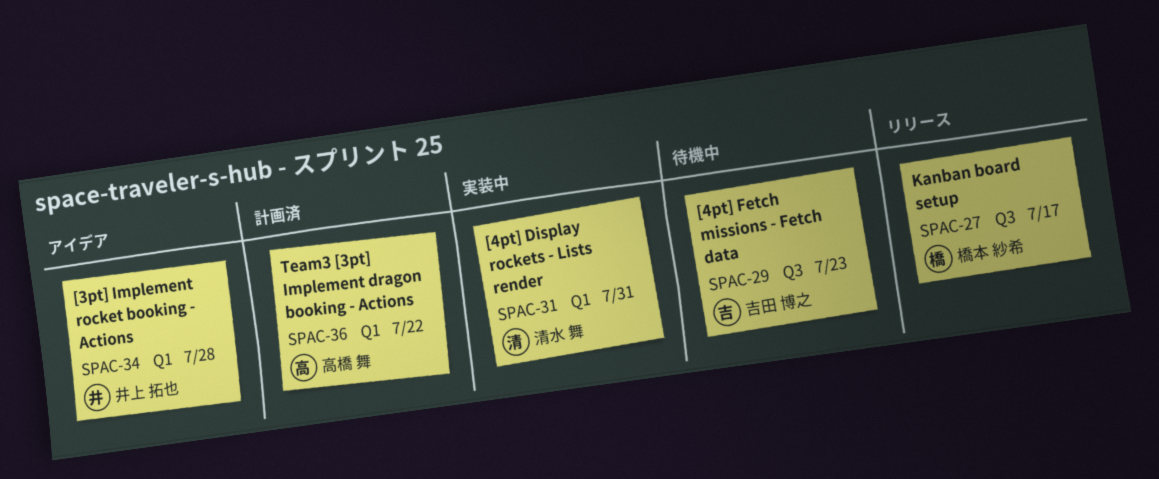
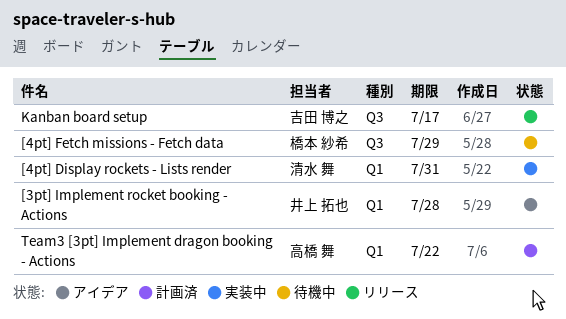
[4pt] Fetch missions - Fetch data, owner: 吉田 博之 -> 橋本 紗希
[4pt] Fetch missions - Fetch data, due: Jul 23 -> Jul 29
Kanban board setup, owner: 橋本 紗希 -> 吉田 博之

